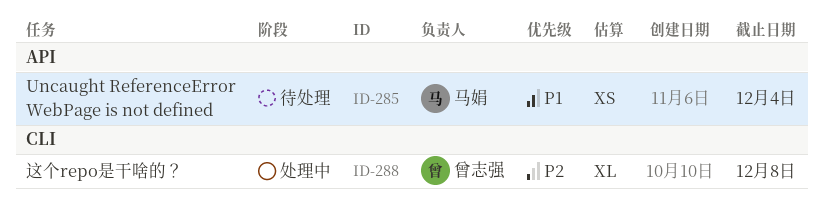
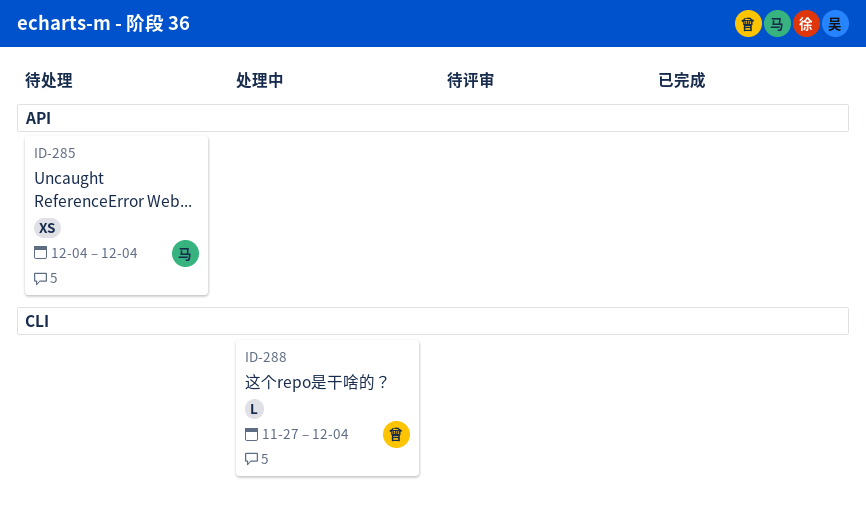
ID-288, estimate: XL -> L
ID-288, due: Dec 8 -> Dec 4

